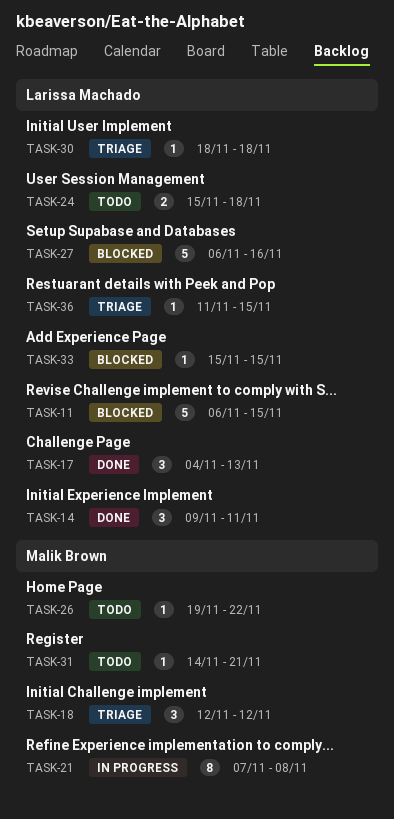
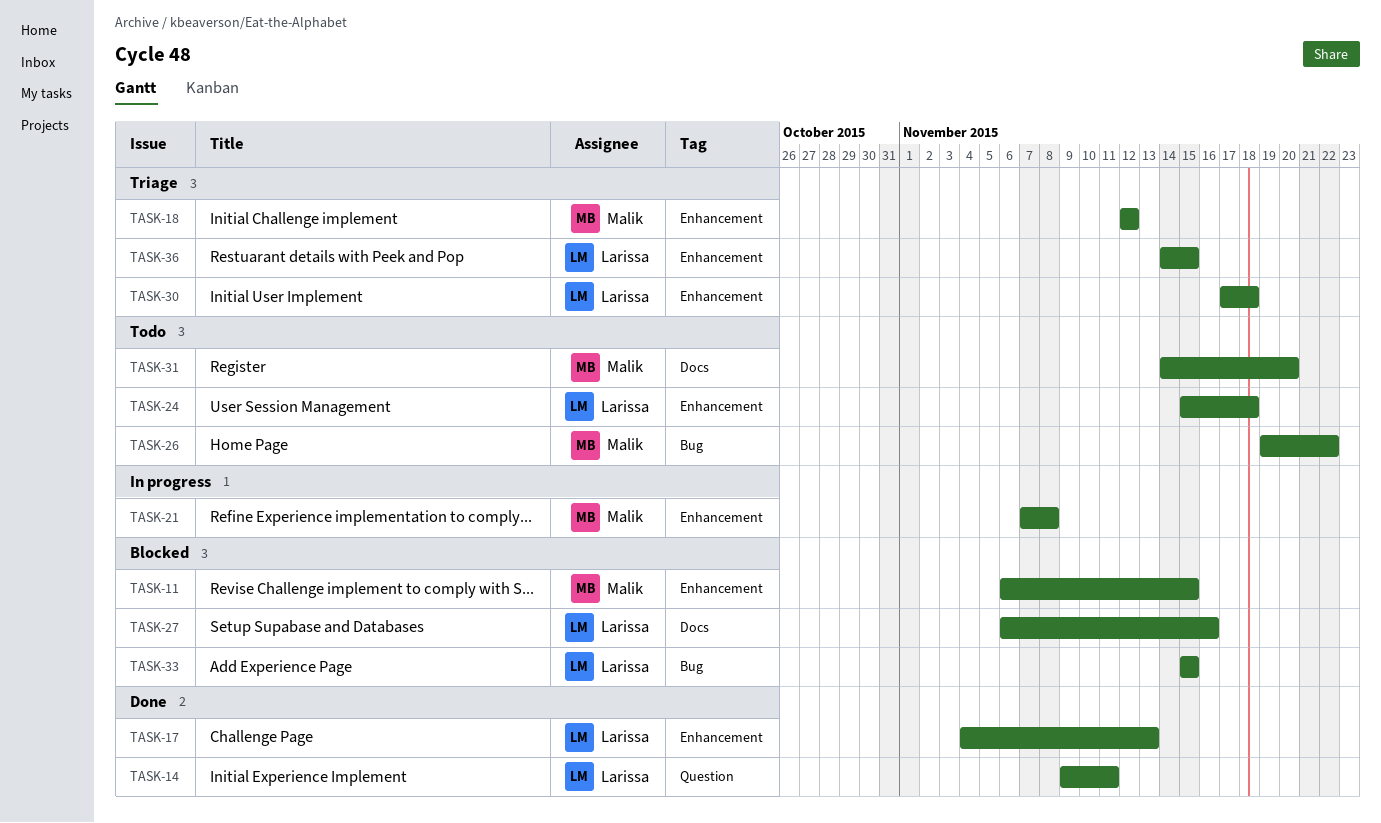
TASK-11, owner: Larissa Machado -> Malik Brown
TASK-30, start: Nov 18 -> Nov 17
TASK-31, due: Nov 21 -> Nov 20
TASK-36, start: Nov 11 -> Nov 14

